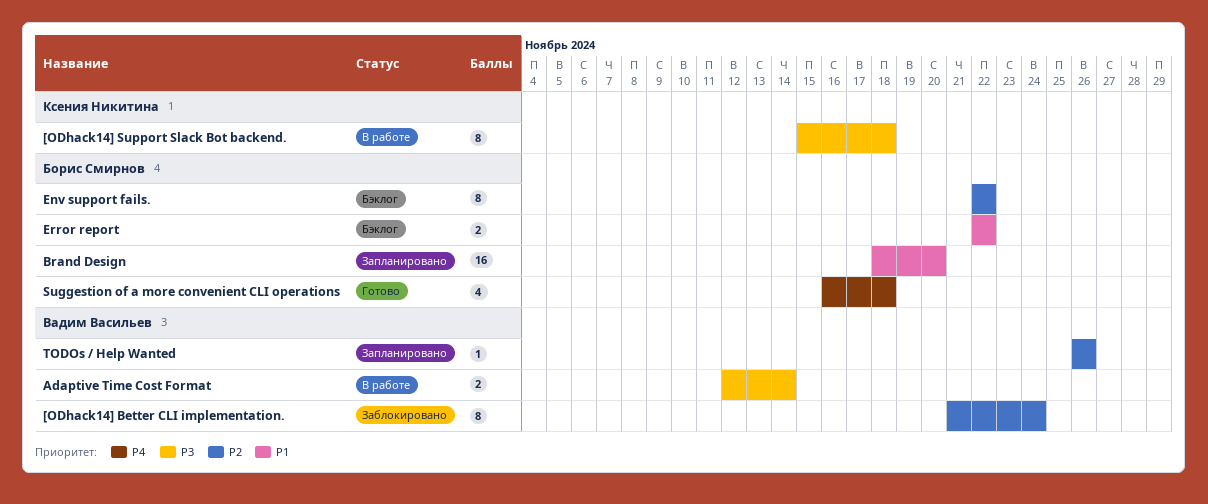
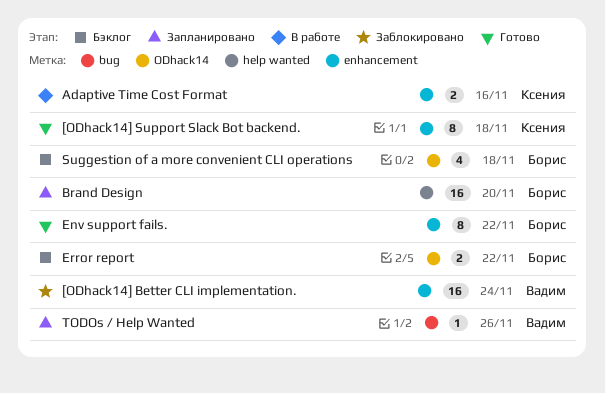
[ODhack14] Better CLI implementation., estimate: 8 -> 16
[ODhack14] Support Slack Bot backend., status: В работе -> Готово
Adaptive Time Cost Format, owner: Вадим Васильев -> Ксения Никитина
Adaptive Time Cost Format, due: Nov 14 -> Nov 16
Env support fails., status: Бэклог -> Готово
Suggestion of a more convenient CLI operations, status: Готово -> Бэклог

